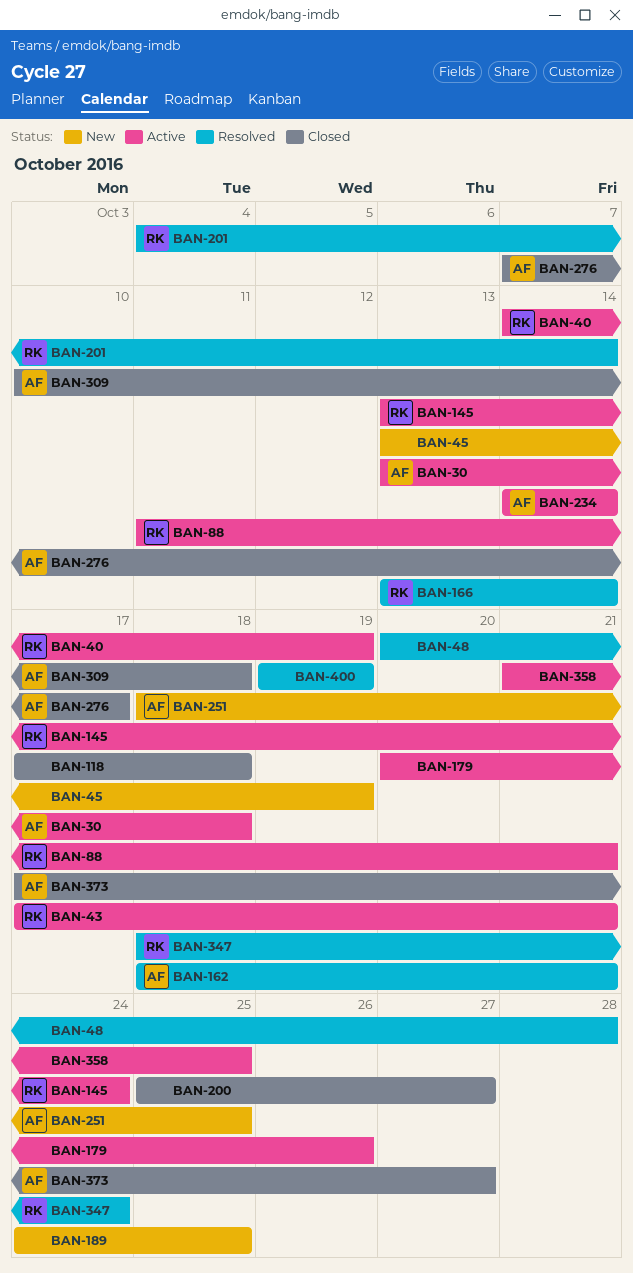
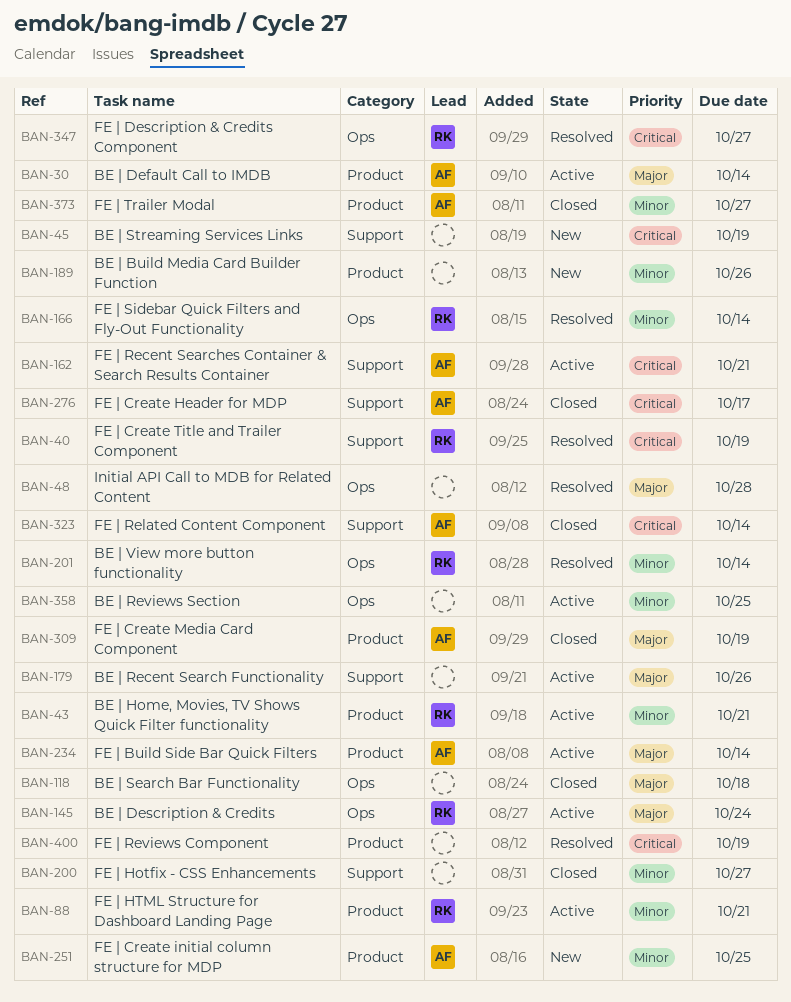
BAN-30, due: Oct 18 -> Oct 14
BAN-40, status: Active -> Resolved
BAN-162, status: Resolved -> Active
BAN-189, due: Oct 25 -> Oct 26
BAN-309, due: Oct 18 -> Oct 19
BAN-323: none -> present
BAN-347, due: Oct 24 -> Oct 27

